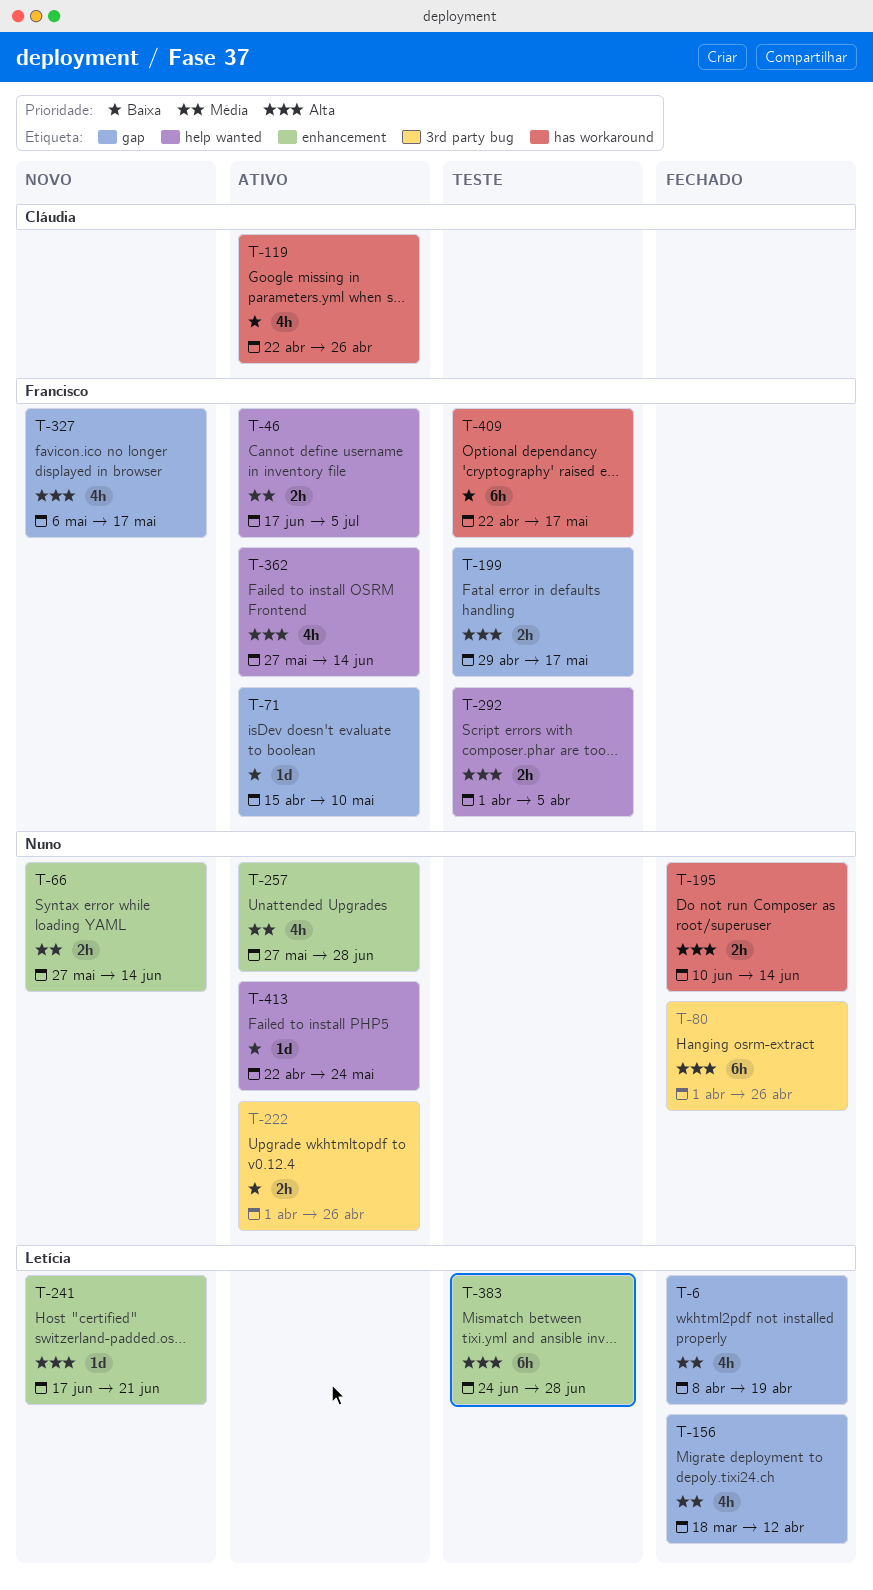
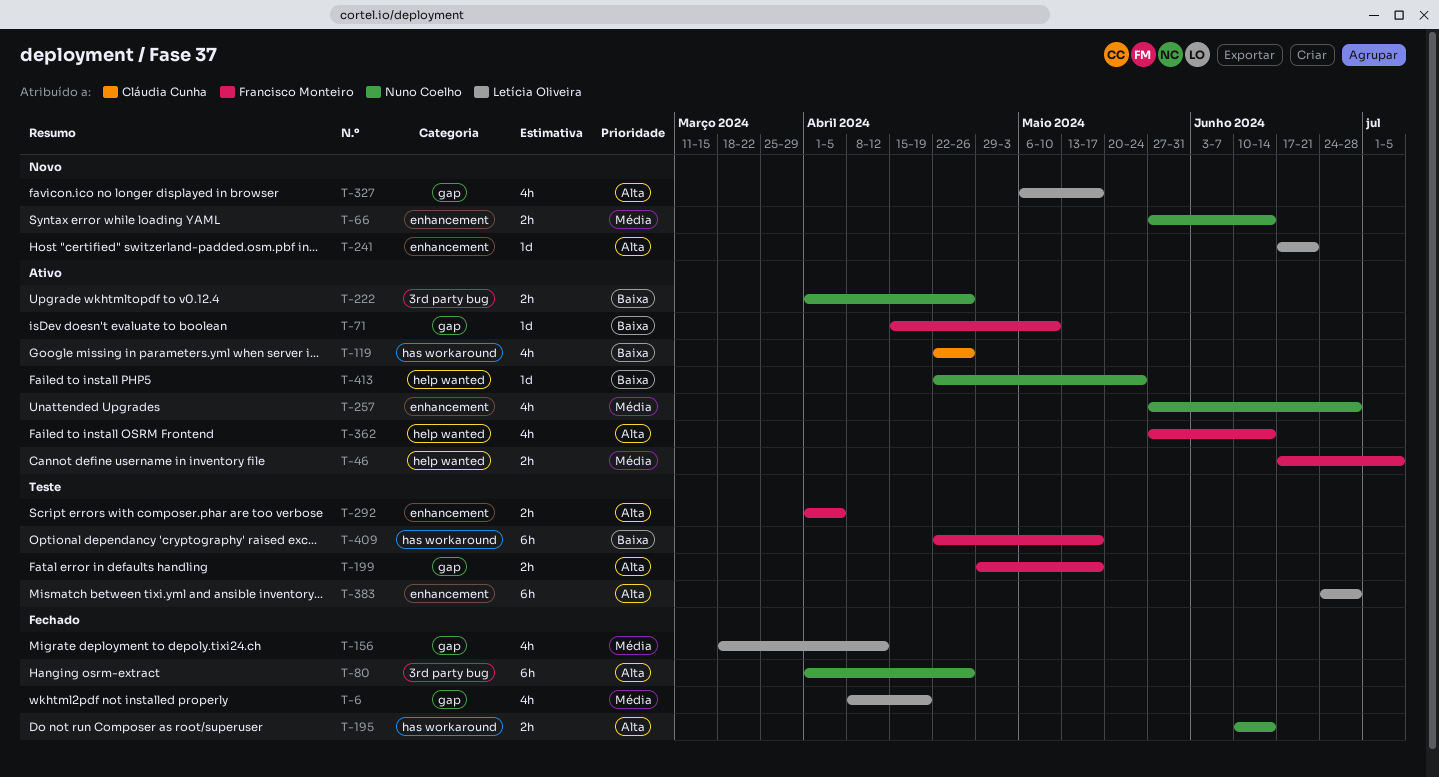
T-292, label: help wanted -> enhancement
T-327, owner: Francisco Monteiro -> Letícia Oliveira

